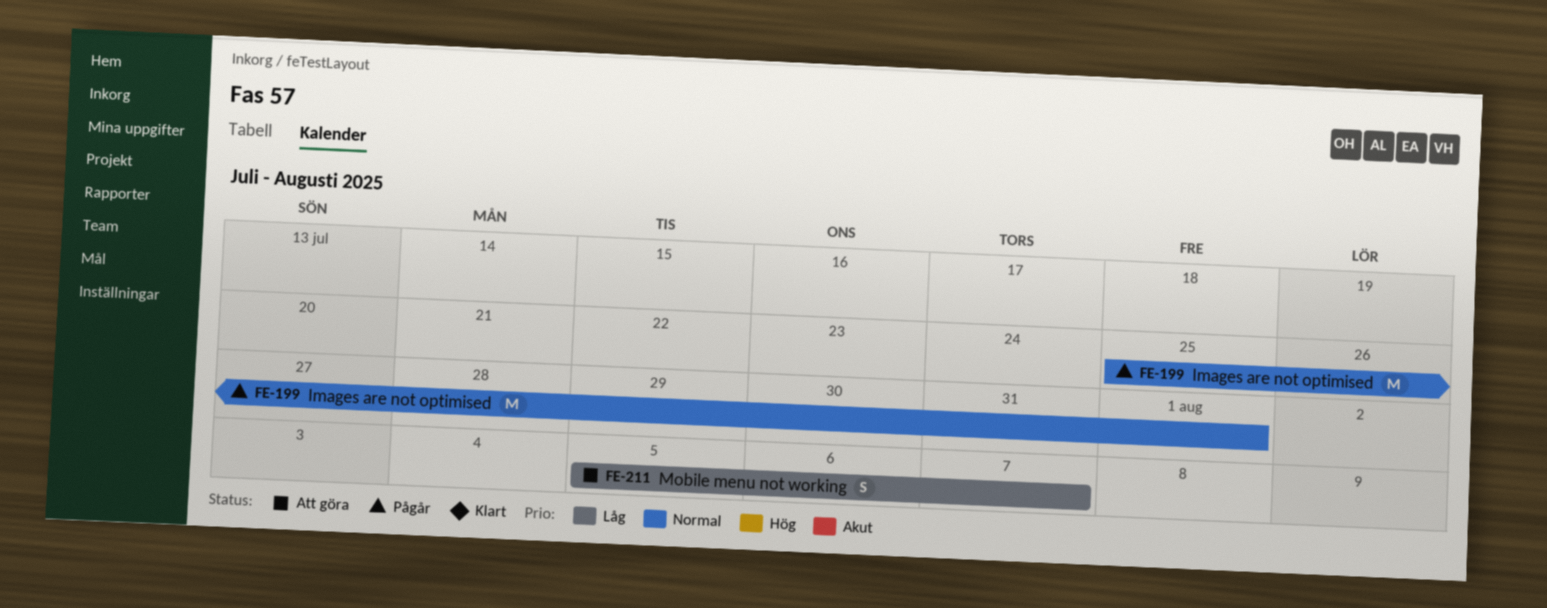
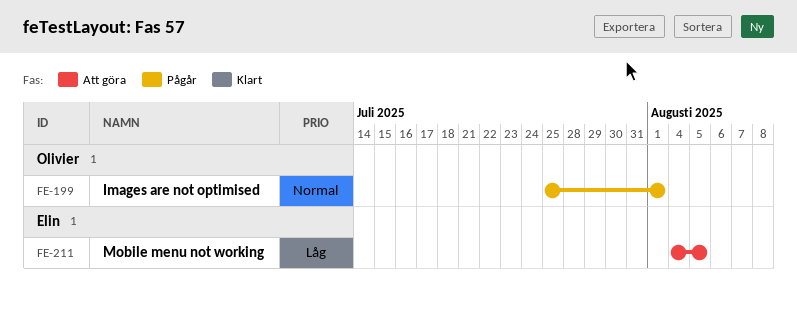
FE-211, start: Aug 5 -> Aug 4
FE-211, due: Aug 7 -> Aug 5

